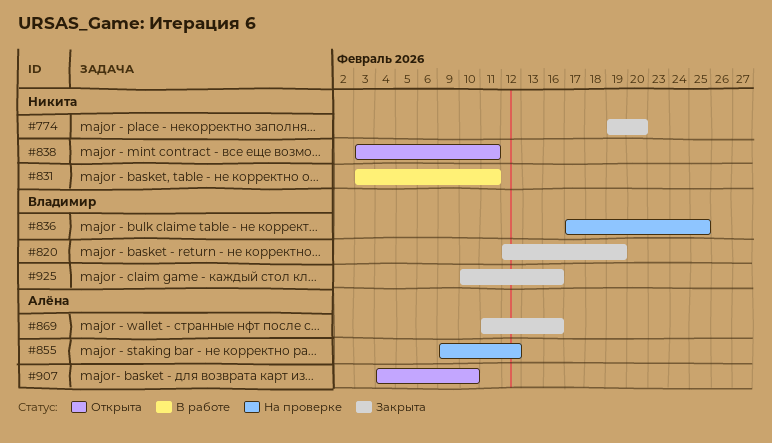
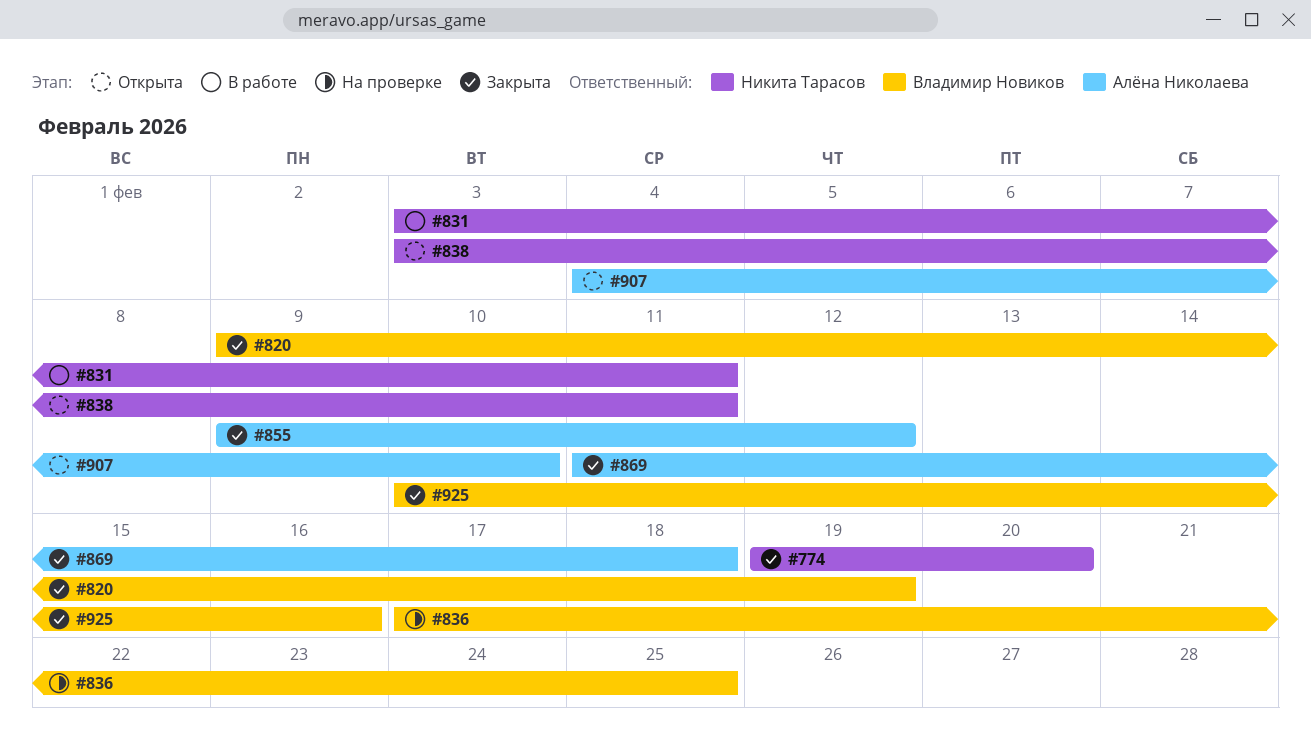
#820, start: Feb 12 -> Feb 9
#855, status: На проверке -> Закрыта
#869, due: Feb 16 -> Feb 18

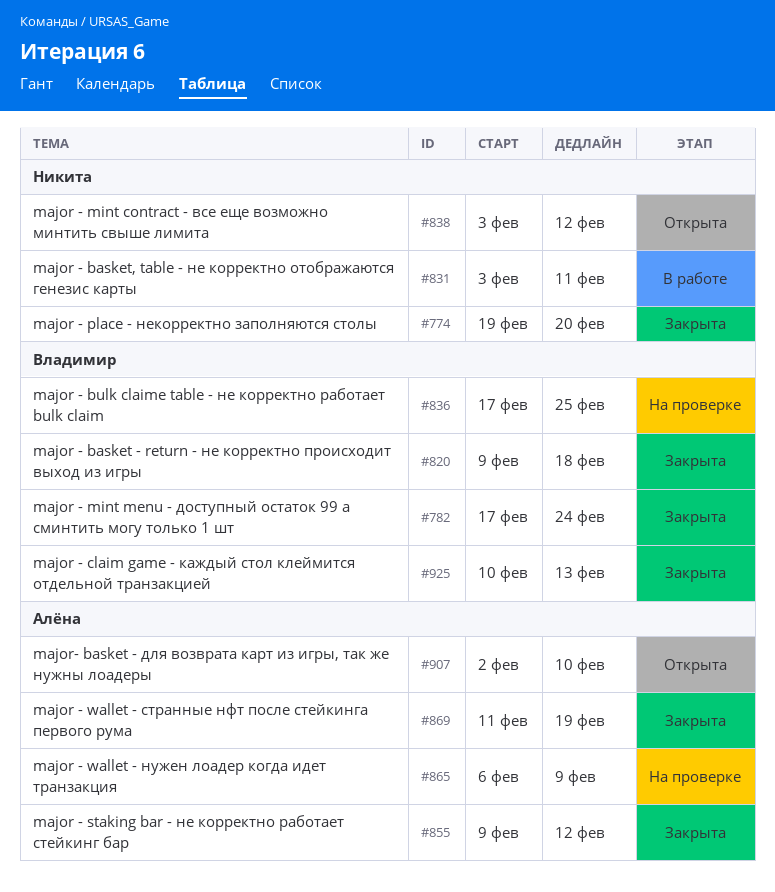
#782: none -> present
#820, due: Feb 19 -> Feb 18
#838, due: Feb 11 -> Feb 12
#865: none -> present
#869, due: Feb 18 -> Feb 19
#907, start: Feb 4 -> Feb 2
#925, due: Feb 16 -> Feb 13

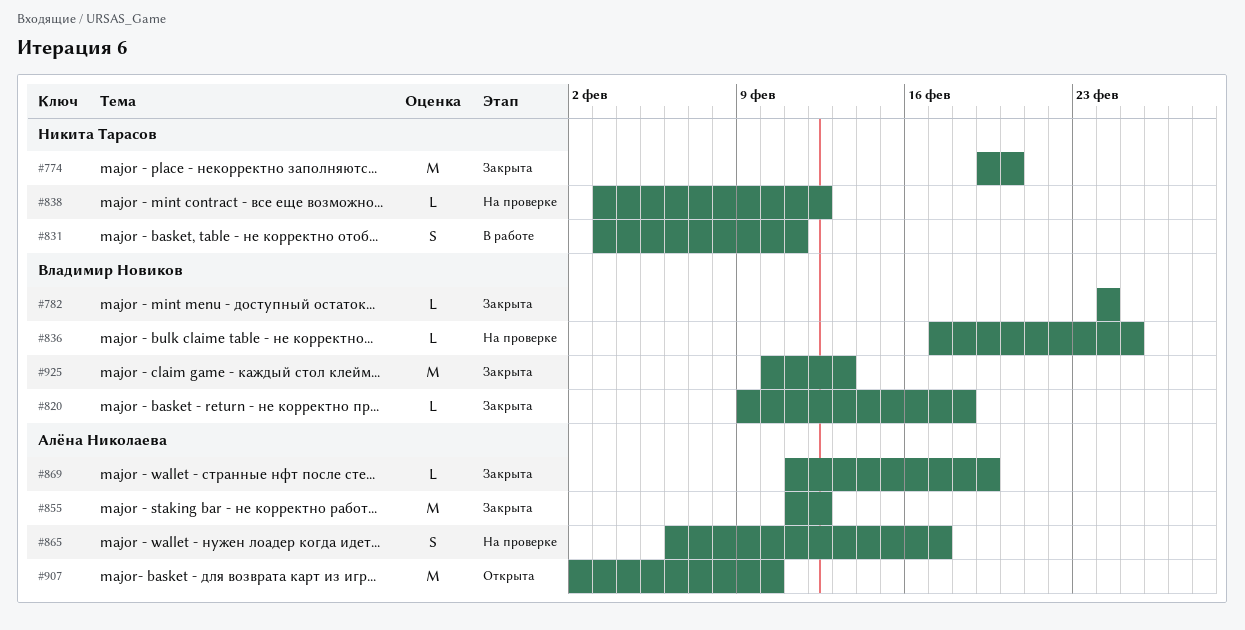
#782, start: Feb 17 -> Feb 24
#838, status: Открыта -> На проверке
#855, start: Feb 9 -> Feb 11
#865, due: Feb 9 -> Feb 17

